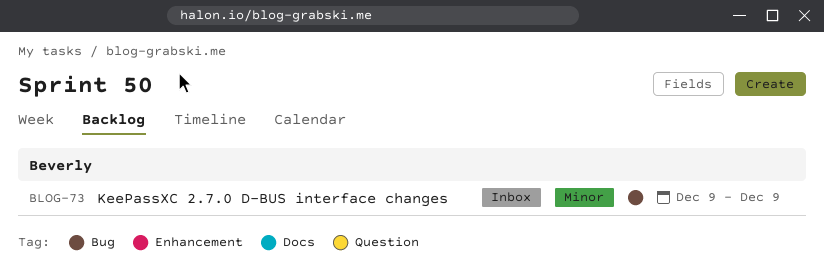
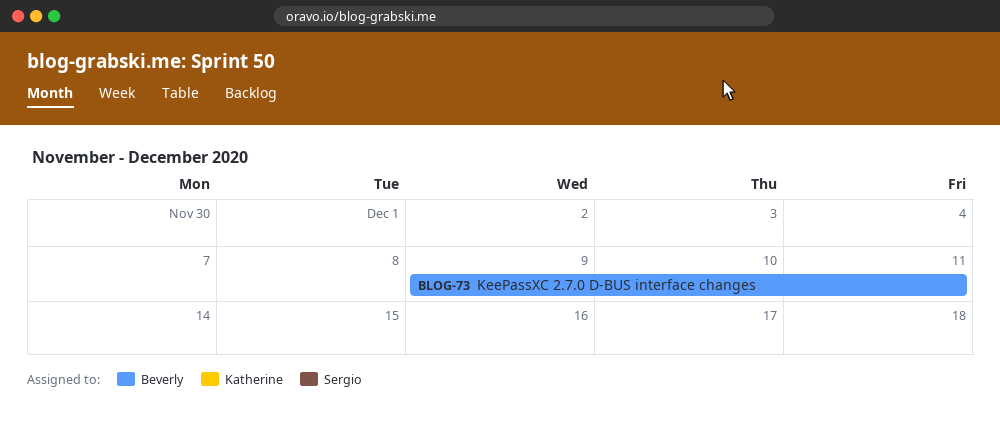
BLOG-73, due: Dec 9 -> Dec 11

